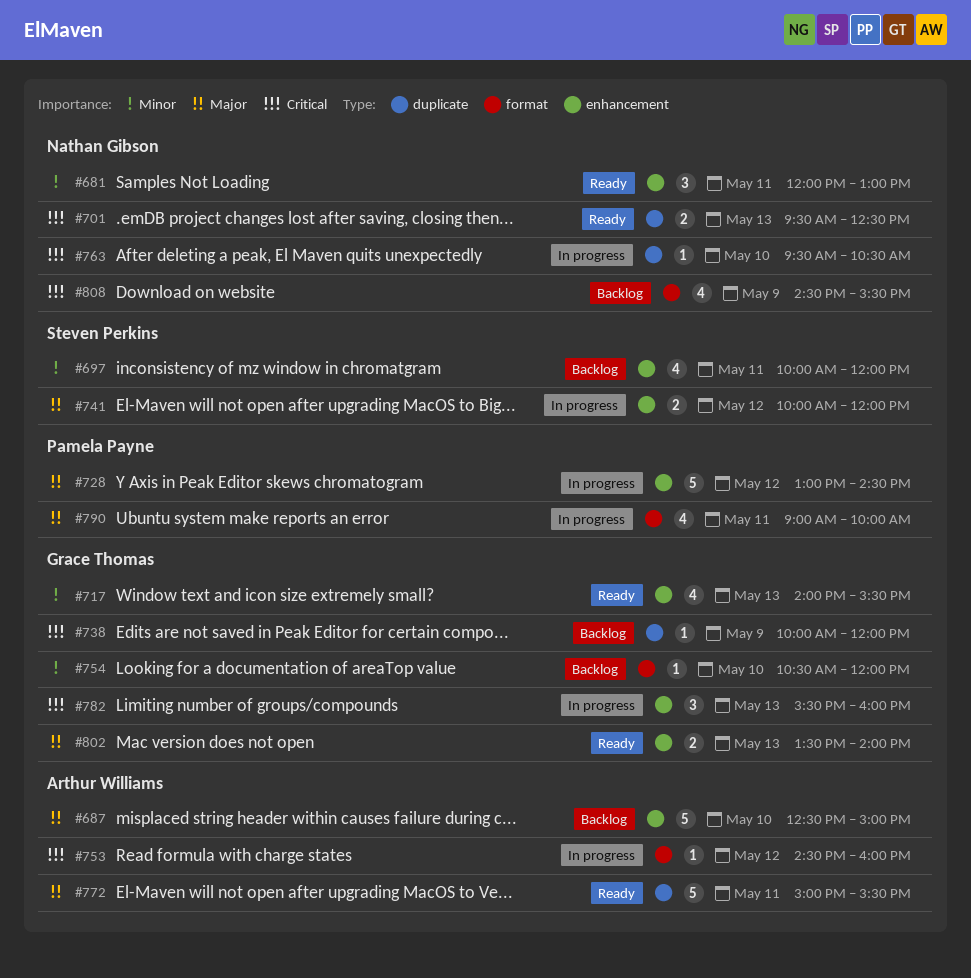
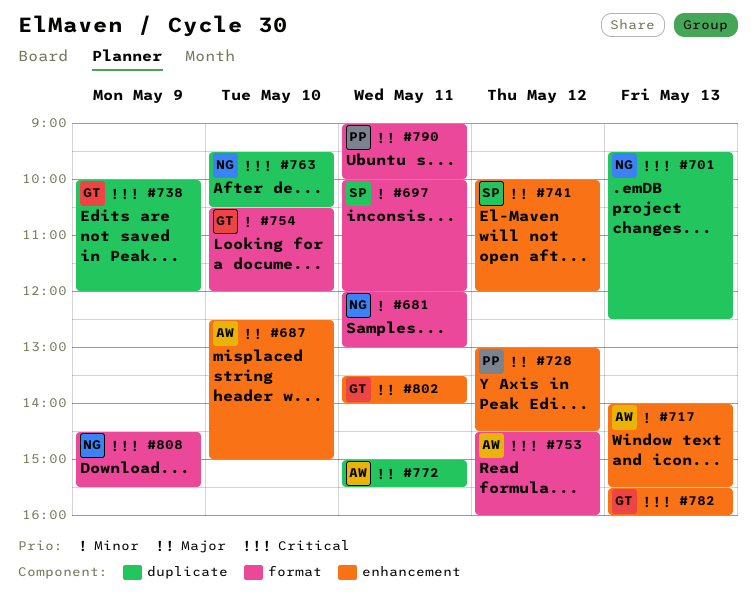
#681, label: enhancement -> format
#697, label: enhancement -> format
#717, owner: Grace Thomas -> Arthur Williams
#802, day: May 13 -> May 11

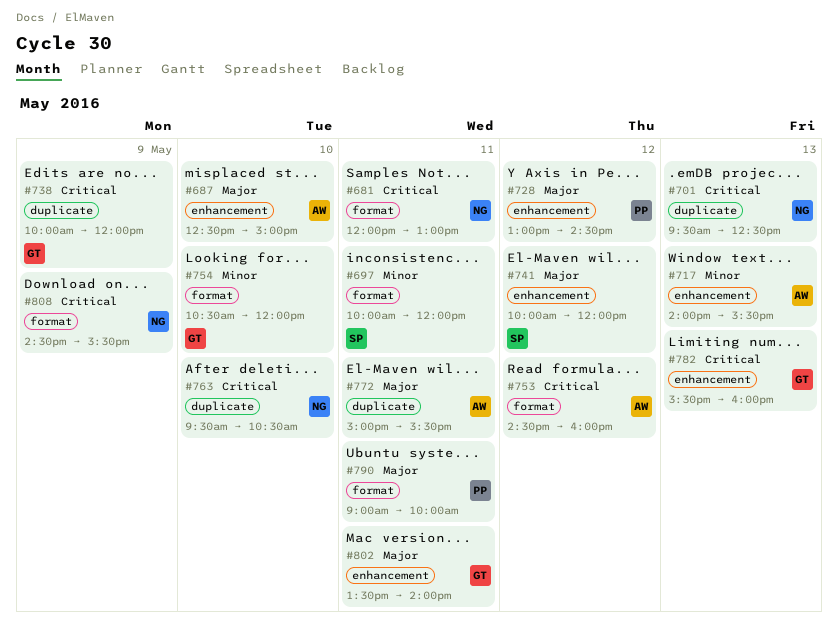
#681, priority: Minor -> Critical

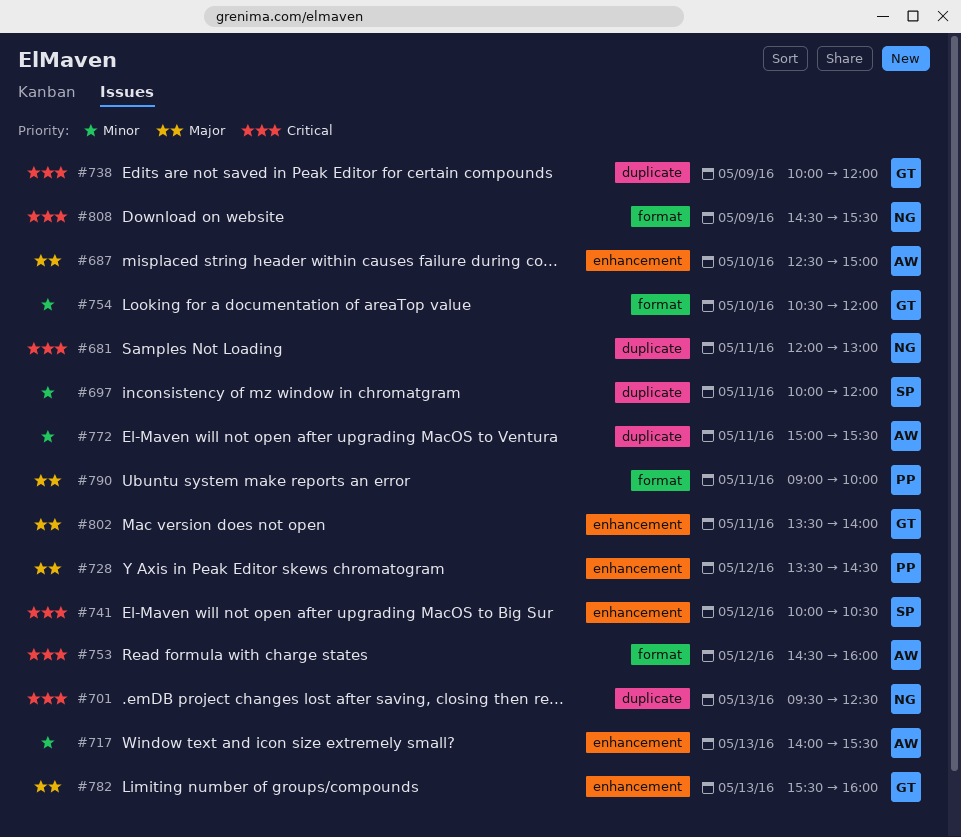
#681, label: format -> duplicate
#697, label: format -> duplicate
#728, begins: 13:00 -> 13:30
#741, priority: Major -> Critical
#741, ends: 12:00 -> 10:30
#763: present -> none
#772, priority: Major -> Minor
#782, priority: Critical -> Major

